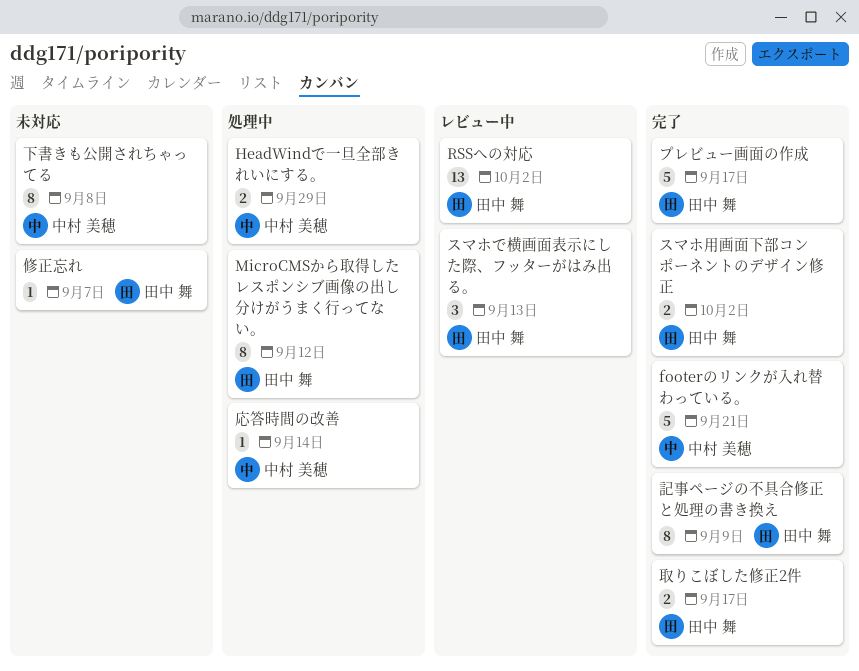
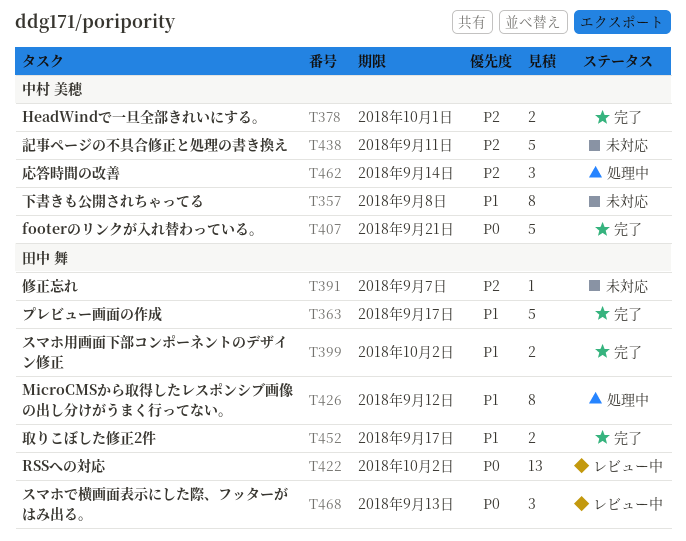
HeadWindで一旦全部きれいにする。, status: 処理中 -> 完了
HeadWindで一旦全部きれいにする。, due: Sep 29 -> Oct 1
応答時間の改善, estimate: 1 -> 3
記事ページの不具合修正と処理の書き換え, status: 完了 -> 未対応
記事ページの不具合修正と処理の書き換え, owner: 田中 舞 -> 中村 美穂
記事ページの不具合修正と処理の書き換え, estimate: 8 -> 5
記事ページの不具合修正と処理の書き換え, due: Sep 9 -> Sep 11

